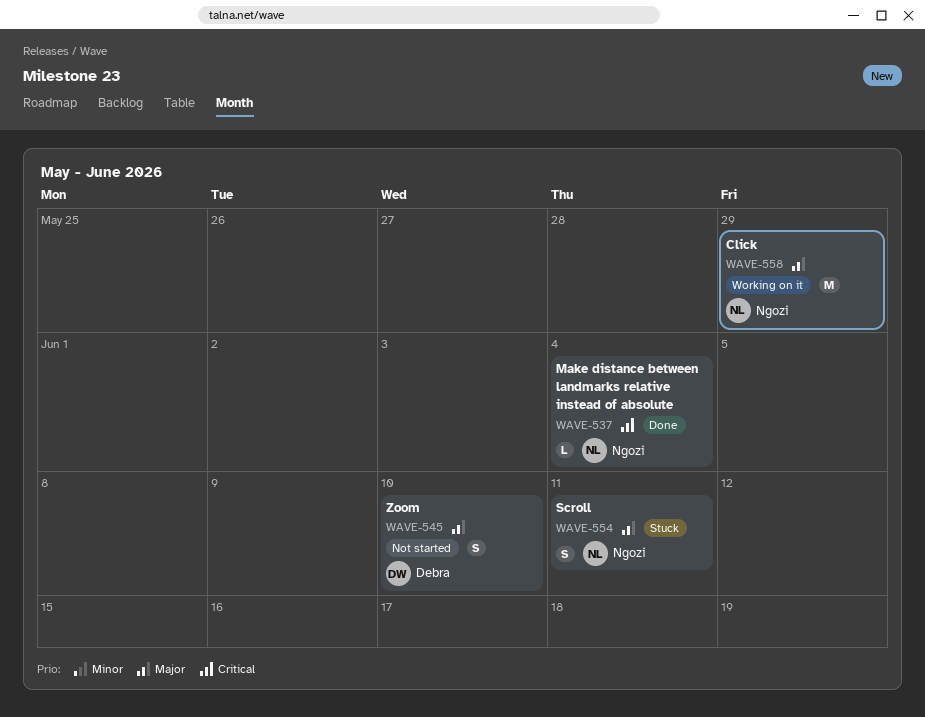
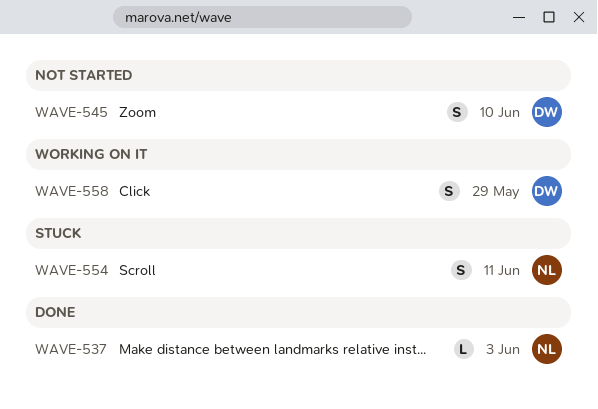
WAVE-537, due: Jun 4 -> Jun 3
WAVE-558, owner: Ngozi -> Debra
WAVE-558, estimate: M -> S

